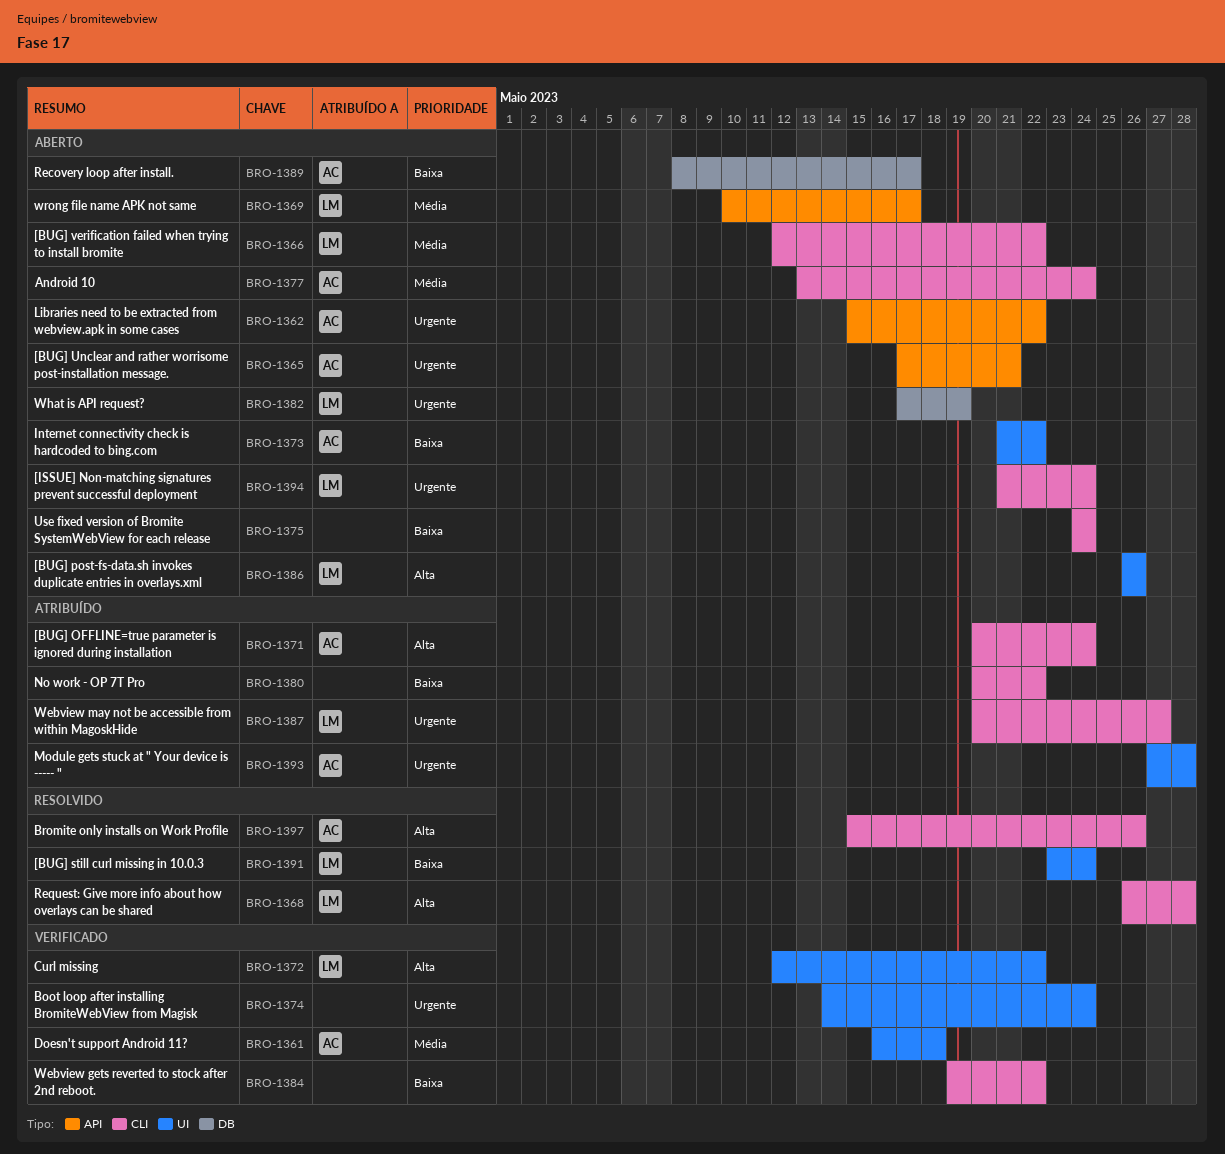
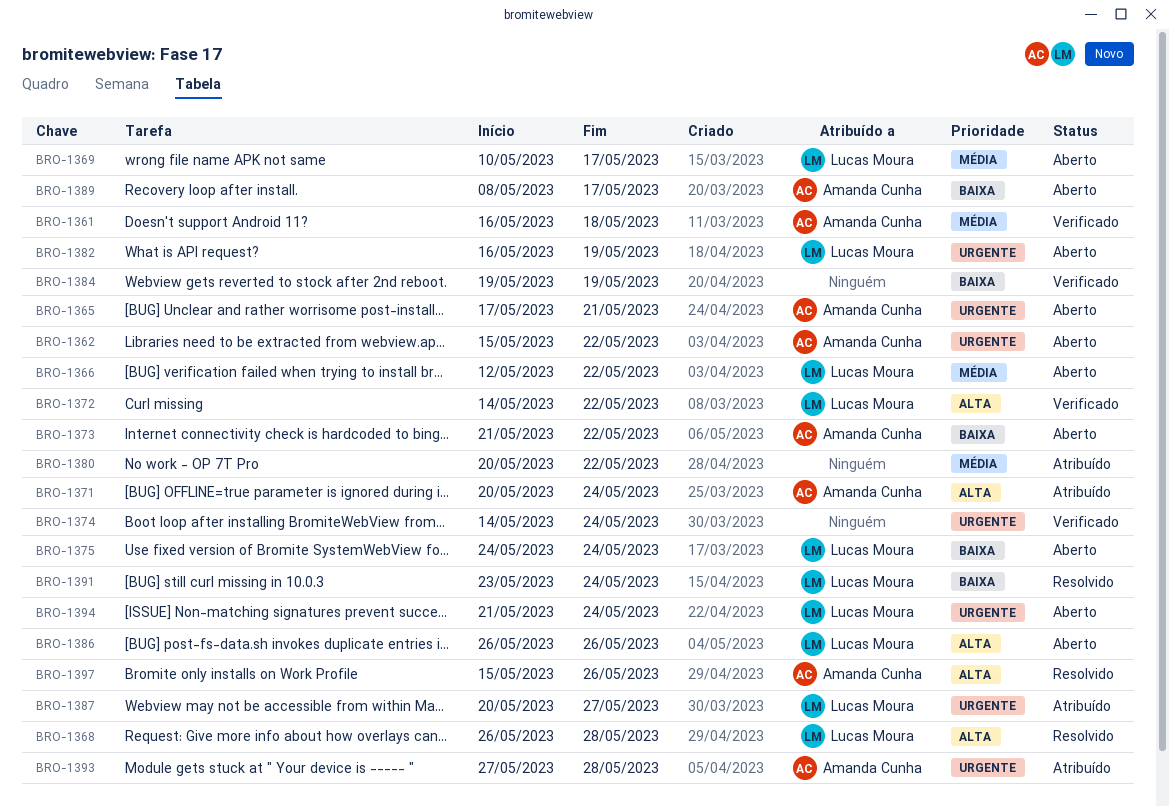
BRO-1372, start: May 12 -> May 14
BRO-1375, owner: none -> Lucas Moura
BRO-1377: present -> none
BRO-1380, priority: Baixa -> Média
BRO-1382, start: May 17 -> May 16
BRO-1384, due: May 22 -> May 19

